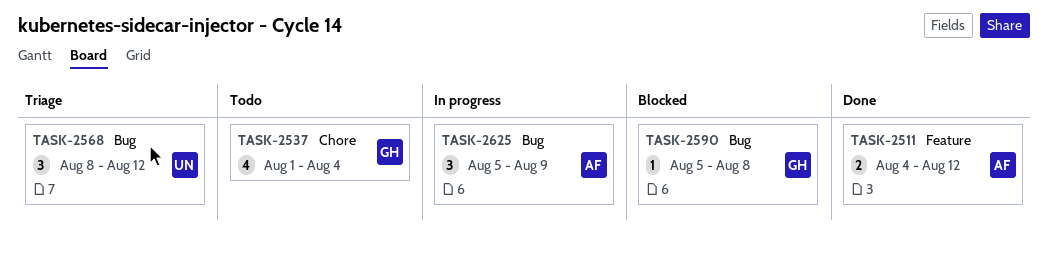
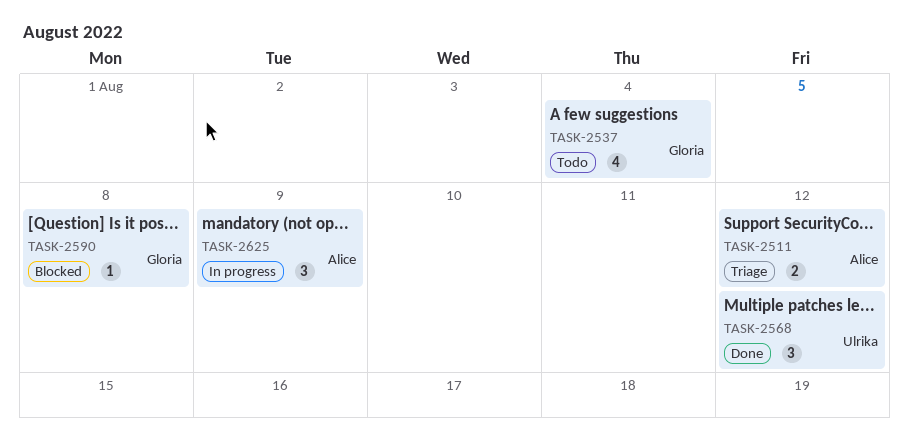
TASK-2511, status: Done -> Triage
TASK-2568, status: Triage -> Done

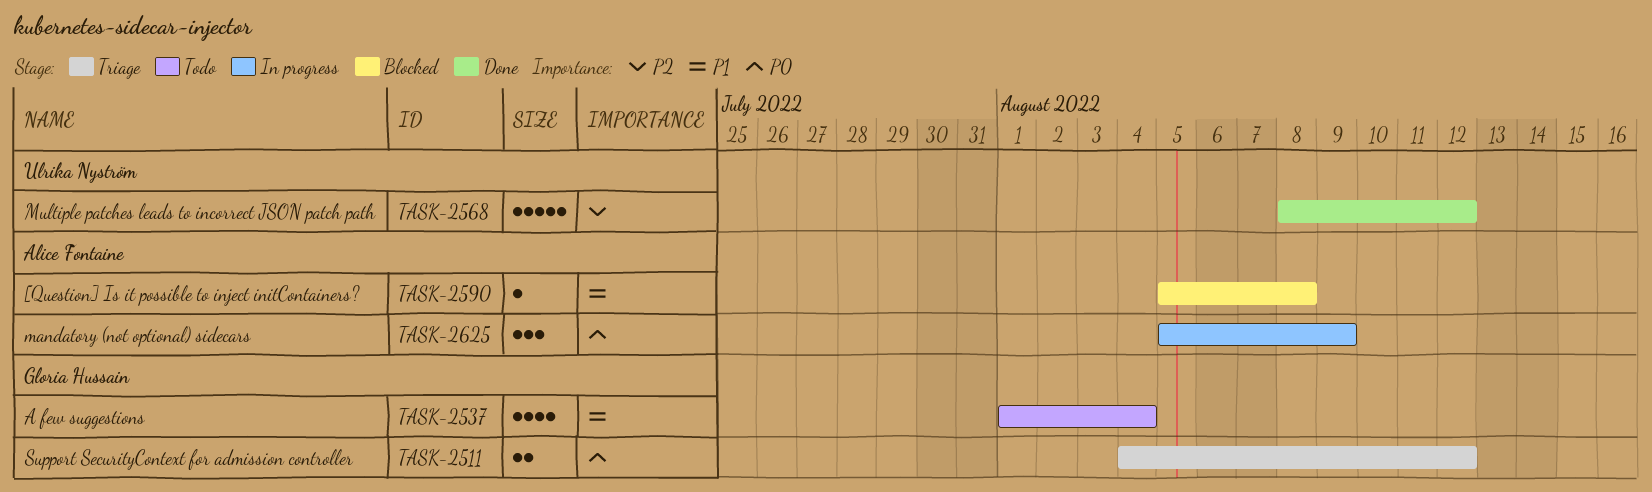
TASK-2511, owner: Alice Fontaine -> Gloria Hussain
TASK-2568, estimate: 3 -> 5
TASK-2590, owner: Gloria Hussain -> Alice Fontaine

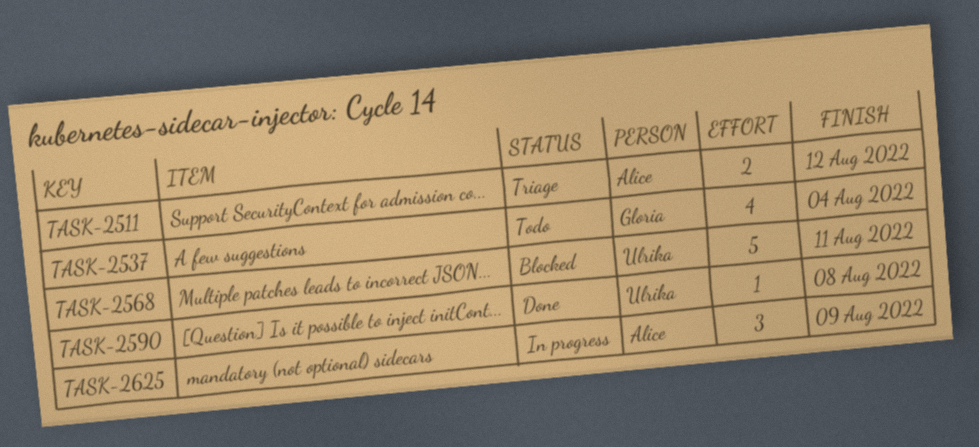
TASK-2511, owner: Gloria Hussain -> Alice Fontaine
TASK-2568, status: Done -> Blocked
TASK-2568, due: Aug 12 -> Aug 11
TASK-2590, status: Blocked -> Done
TASK-2590, owner: Alice Fontaine -> Ulrika Nyström

